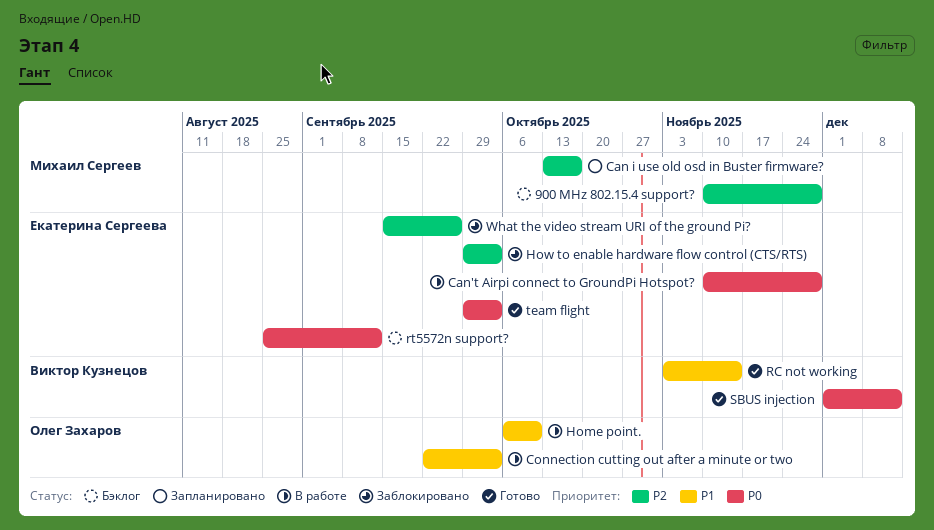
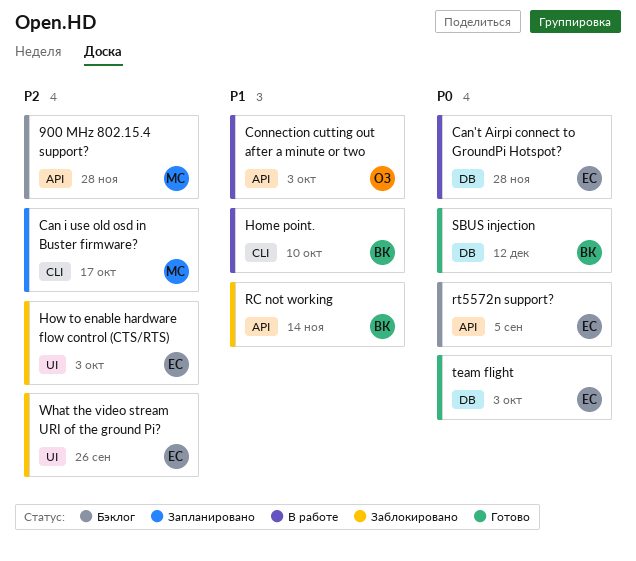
Home point., owner: Олег Захаров -> Виктор Кузнецов
RC not working, status: Готово -> Заблокировано
rt5572n support?, due: Sep 12 -> Sep 5

